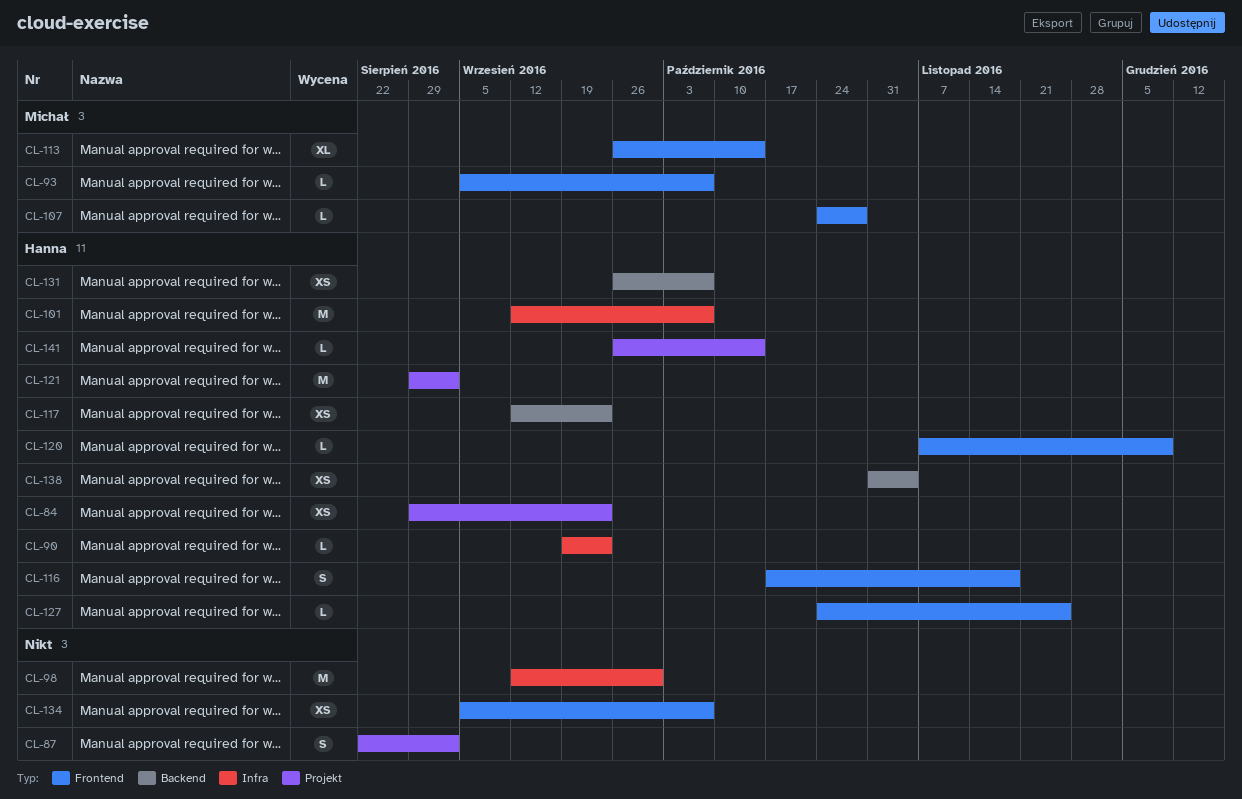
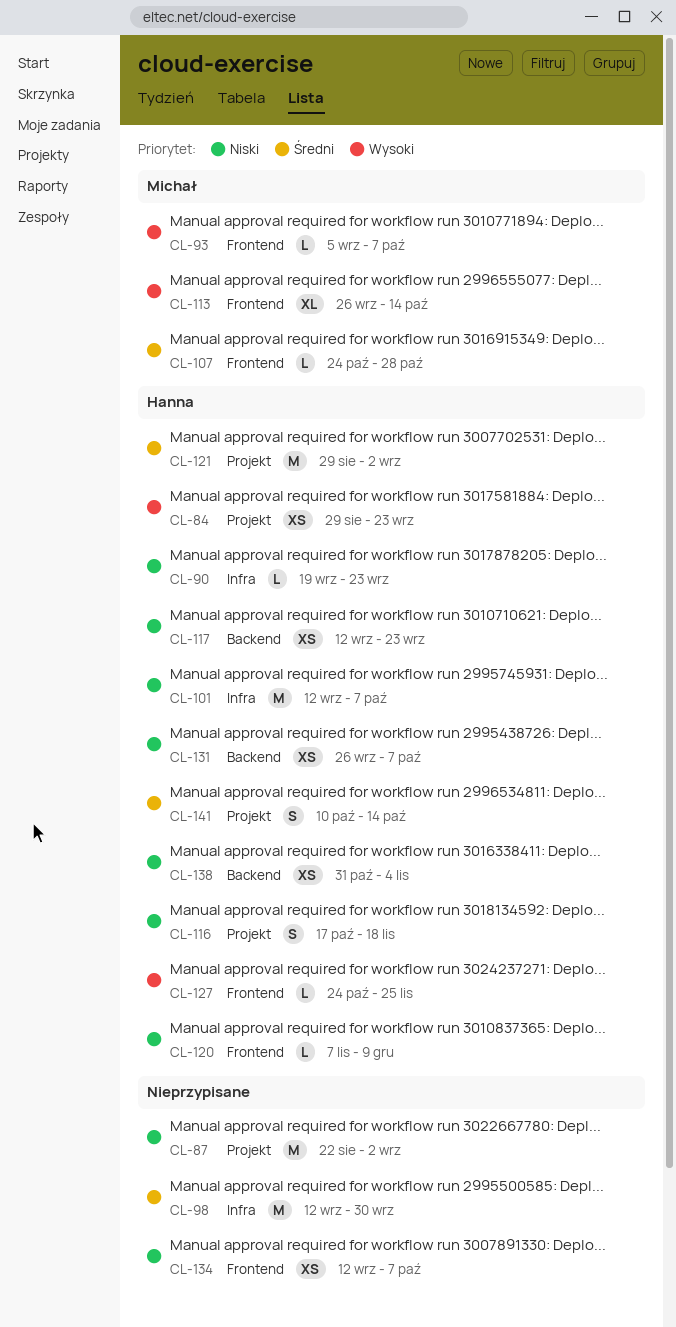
CL-87, estimate: S -> M
CL-116, label: Frontend -> Projekt
CL-134, start: Sep 5 -> Sep 12
CL-141, estimate: L -> S
CL-141, start: Sep 26 -> Oct 10

